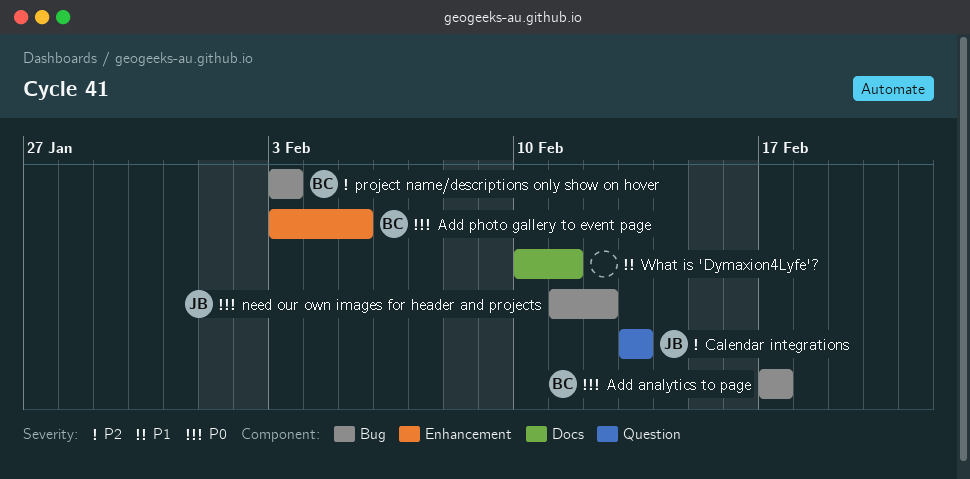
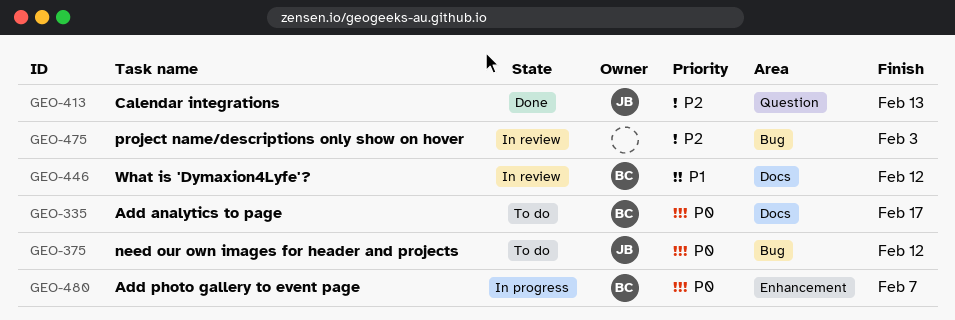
Add analytics to page, label: Bug -> Docs
Add photo gallery to event page, due: Feb 5 -> Feb 7
project name/descriptions only show on hover, owner: BC -> none
What is 'Dymaxion4Lyfe'?, owner: none -> BC
What is 'Dymaxion4Lyfe'?, due: Feb 11 -> Feb 12

